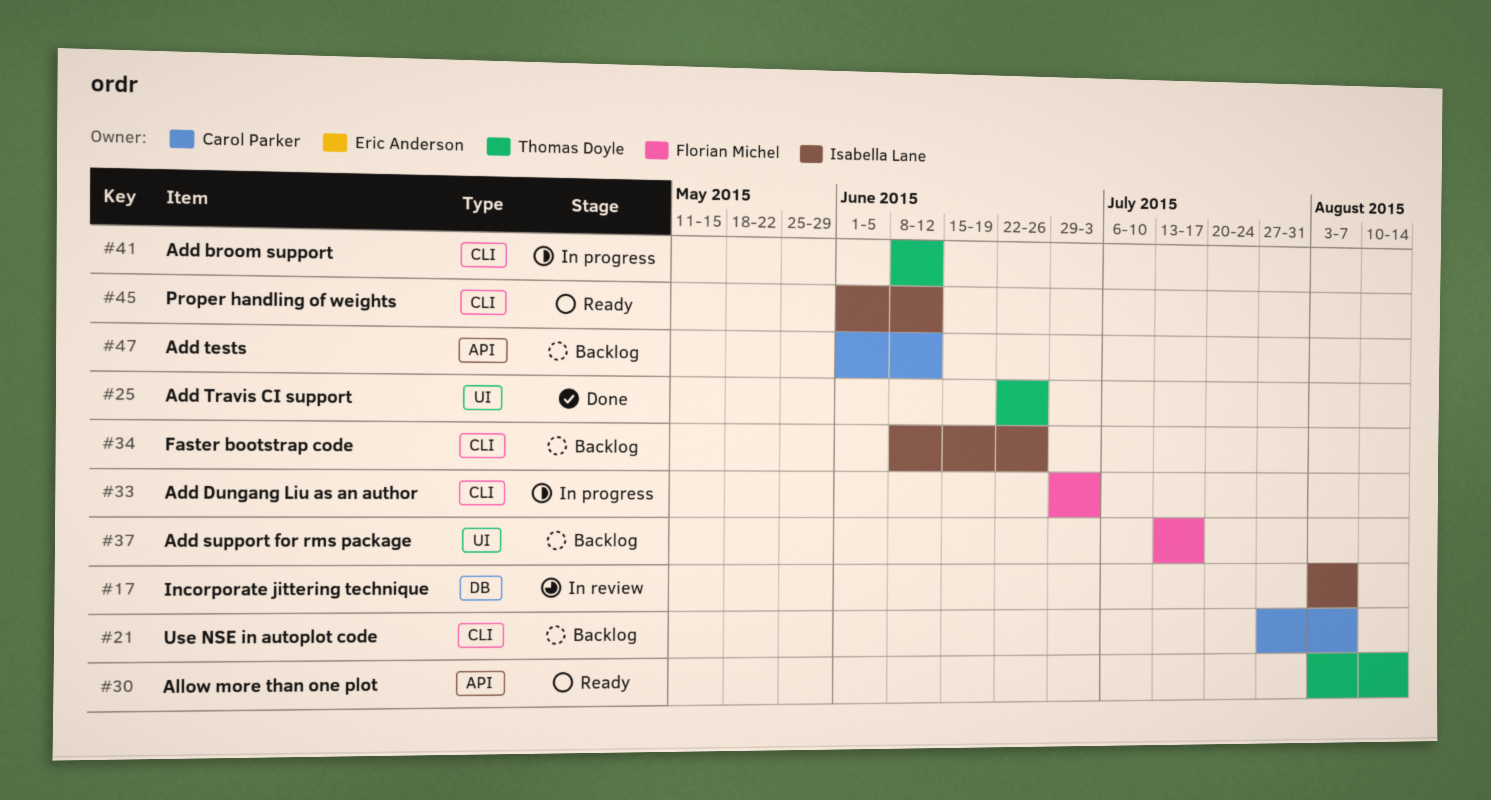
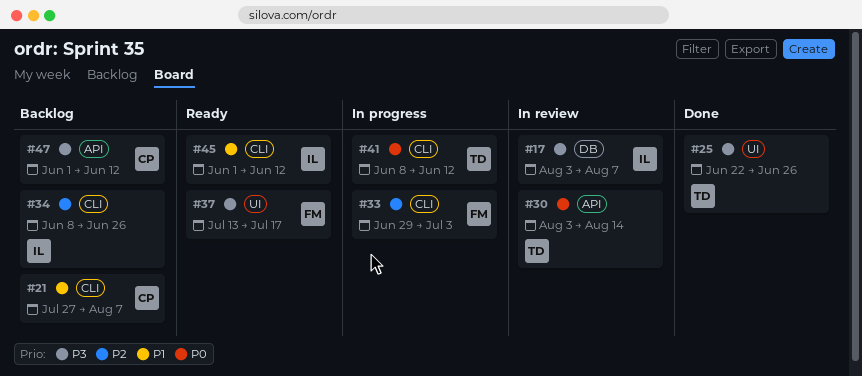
#30, status: Ready -> In review
#37, status: Backlog -> Ready

